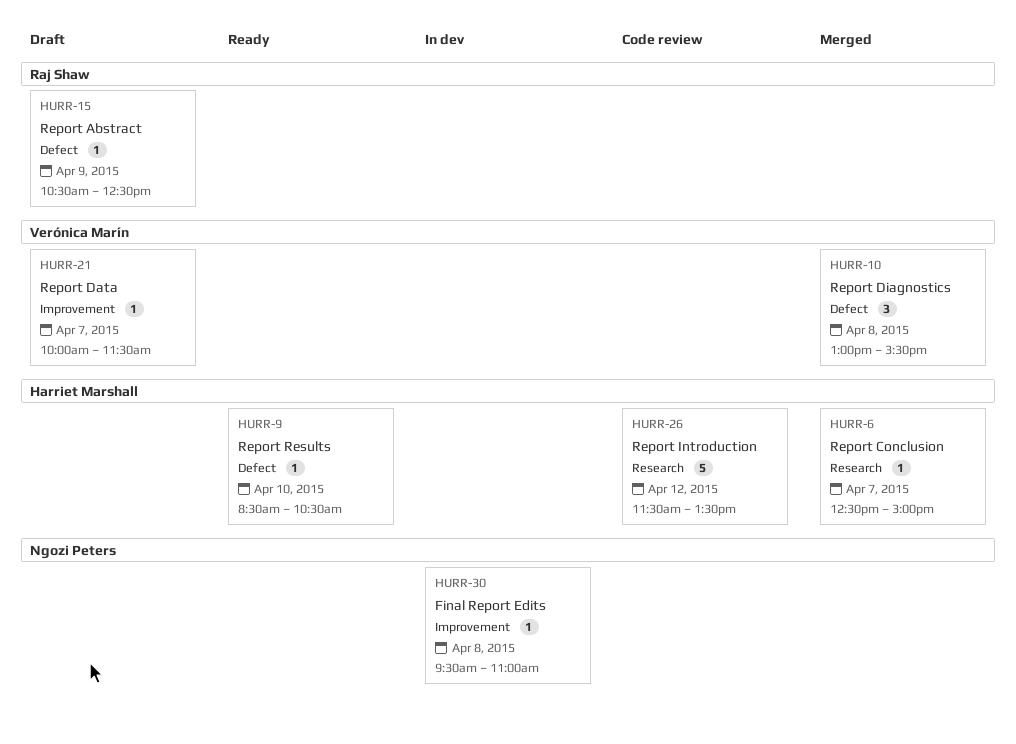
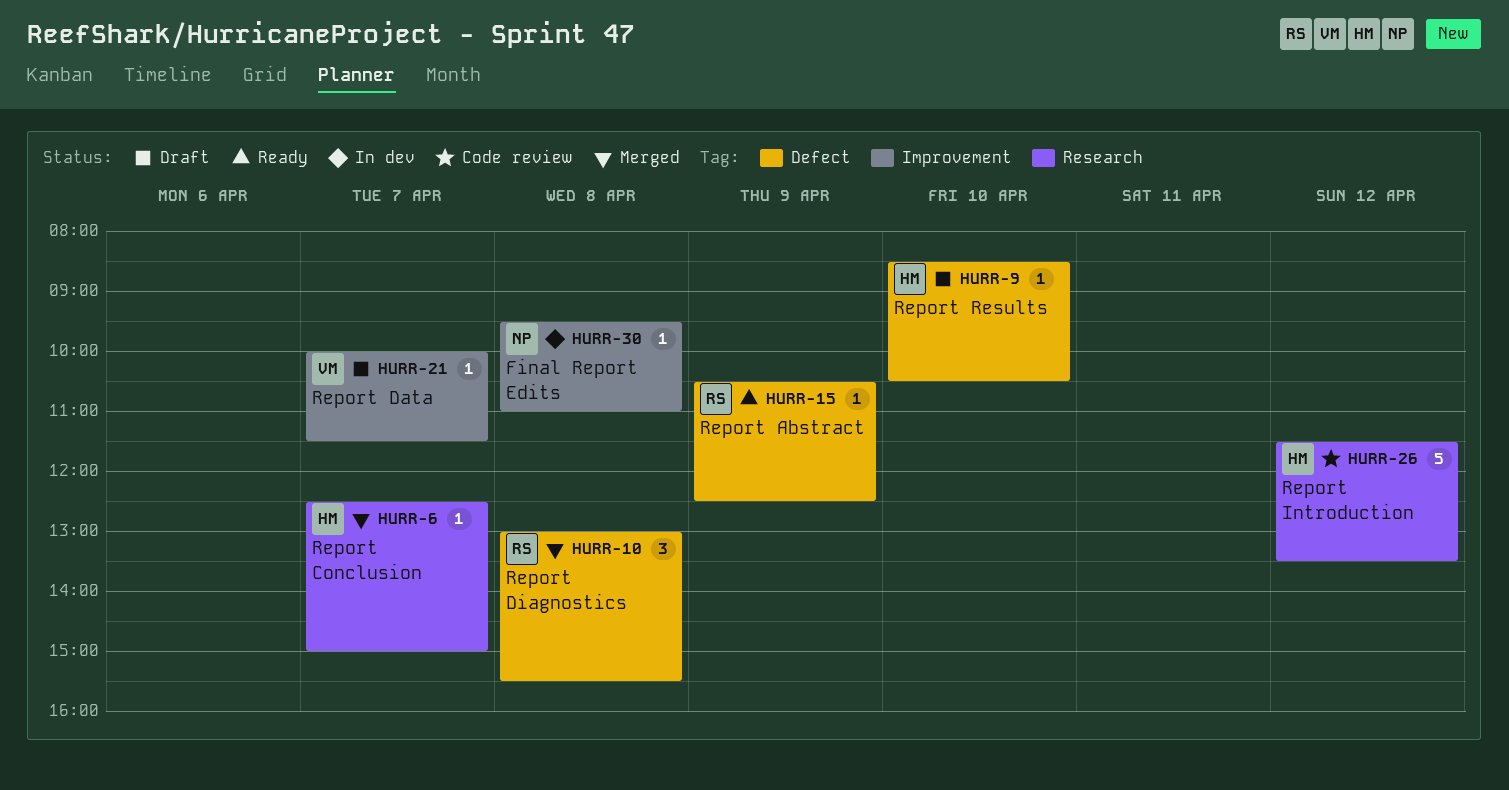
HURR-9, status: Ready -> Draft
HURR-10, owner: Verónica Marín -> Raj Shaw
HURR-15, status: Draft -> Ready

